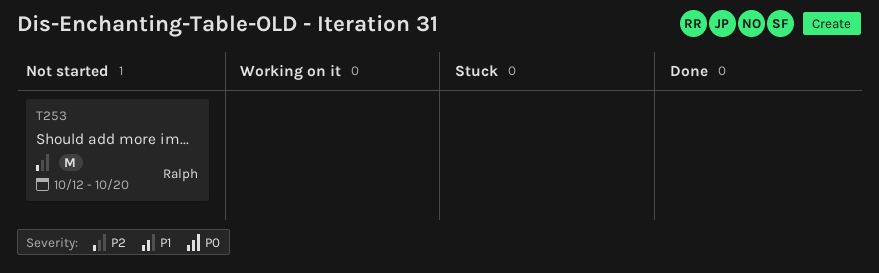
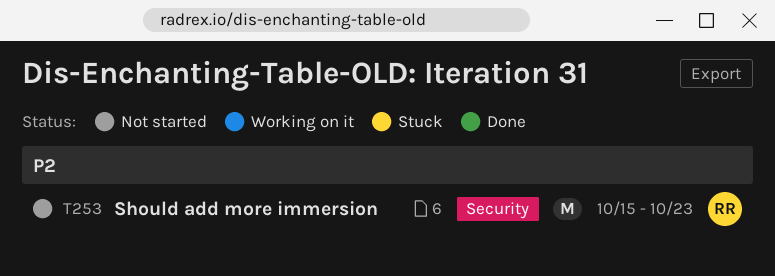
T253, start: Oct 12 -> Oct 15
T253, due: Oct 20 -> Oct 23

